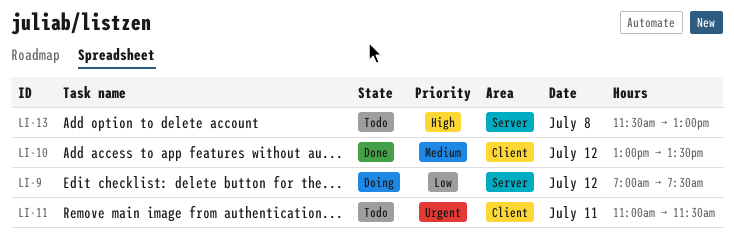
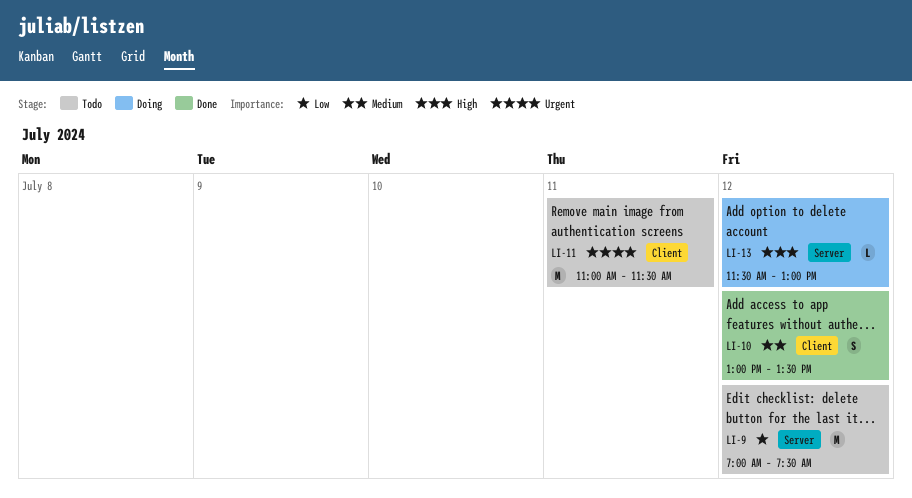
LI-9, status: Doing -> Todo
LI-13, status: Todo -> Doing
LI-13, day: Jul 8 -> Jul 12

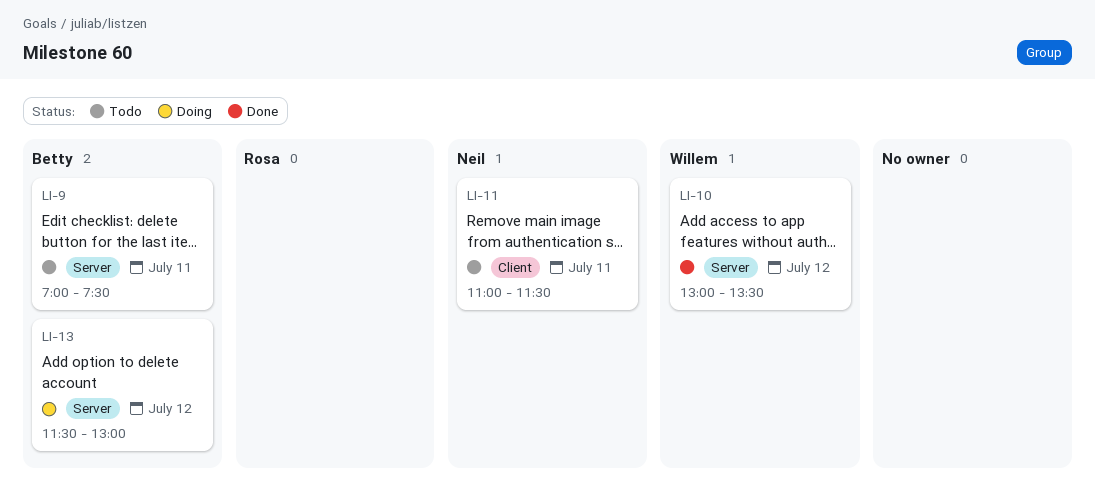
LI-9, day: Jul 12 -> Jul 11
LI-10, label: Client -> Server

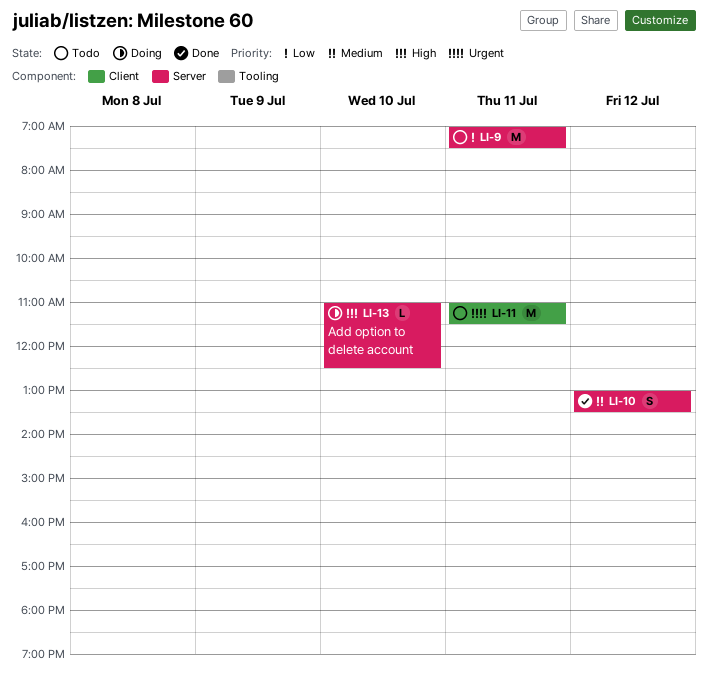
LI-13, day: Jul 12 -> Jul 10
LI-13, begins: 11:30 -> 11:00
LI-13, ends: 13:00 -> 12:30

